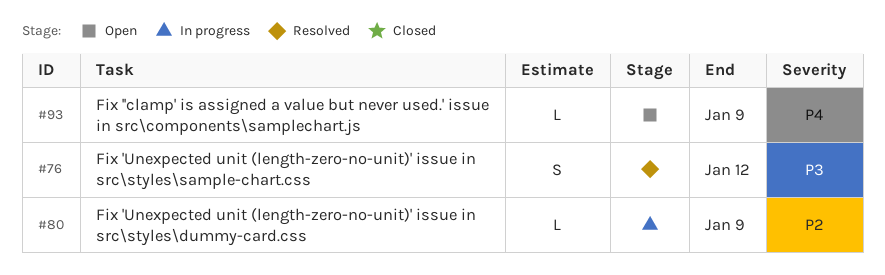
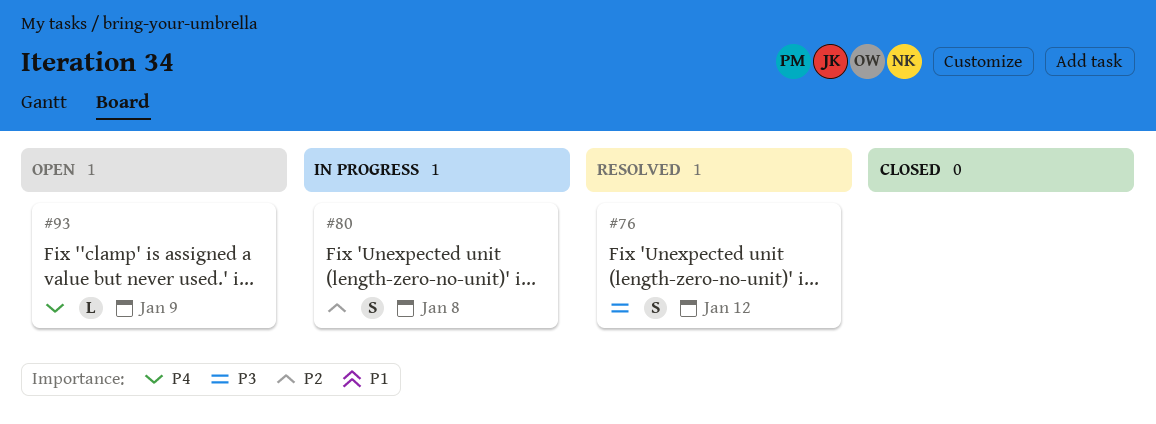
#80, estimate: L -> S
#80, due: Jan 9 -> Jan 8

